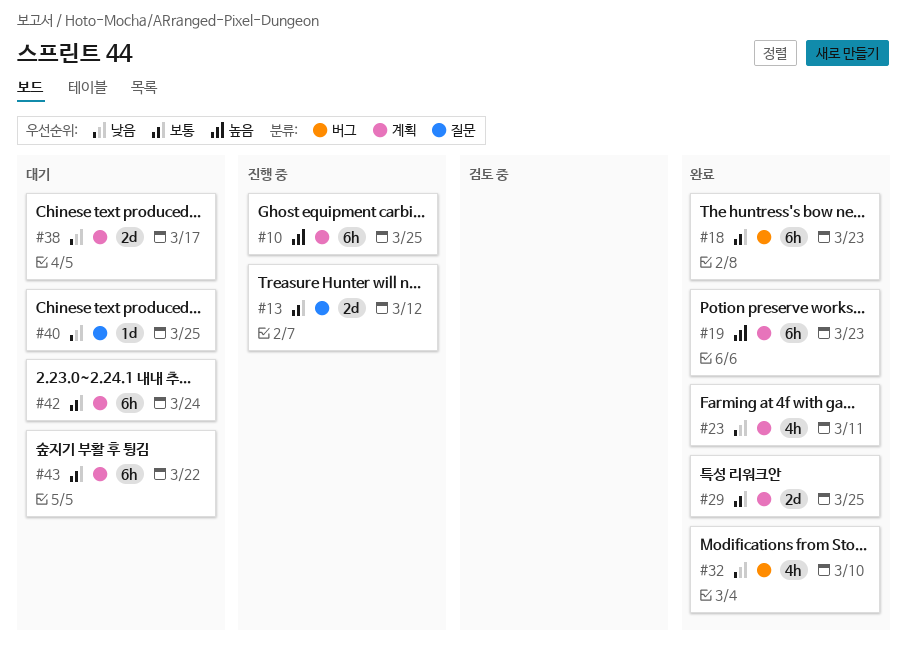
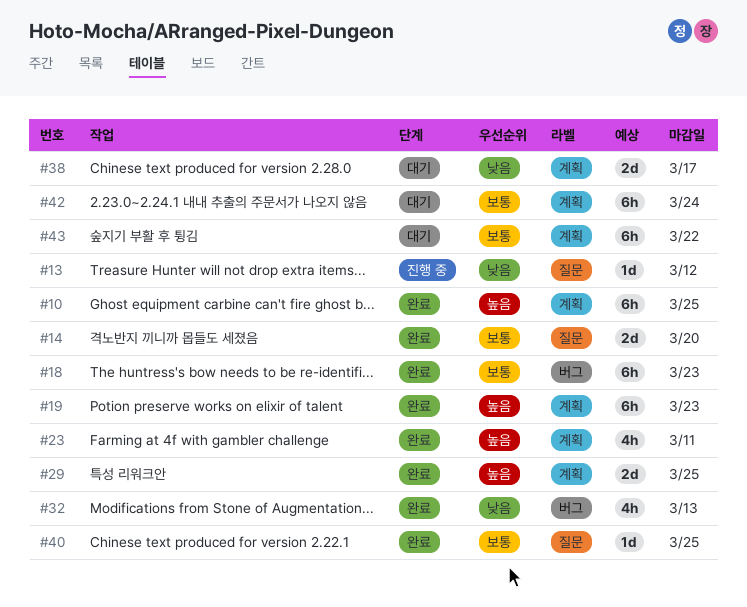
#10, status: 진행 중 -> 완료
#13, priority: 보통 -> 낮음
#13, estimate: 2d -> 1d
#14: none -> present
#23, priority: 낮음 -> 높음
#29, priority: 보통 -> 높음
#32, due: Mar 10 -> Mar 13
#40, status: 대기 -> 완료
#40, priority: 낮음 -> 보통

